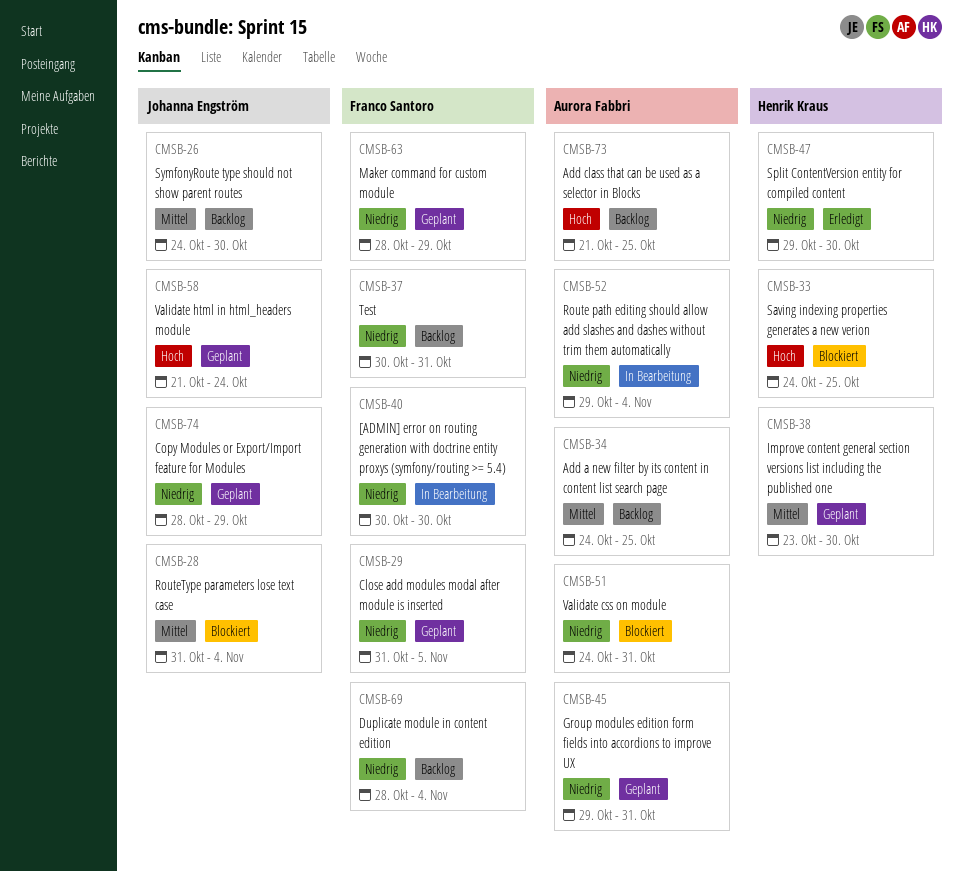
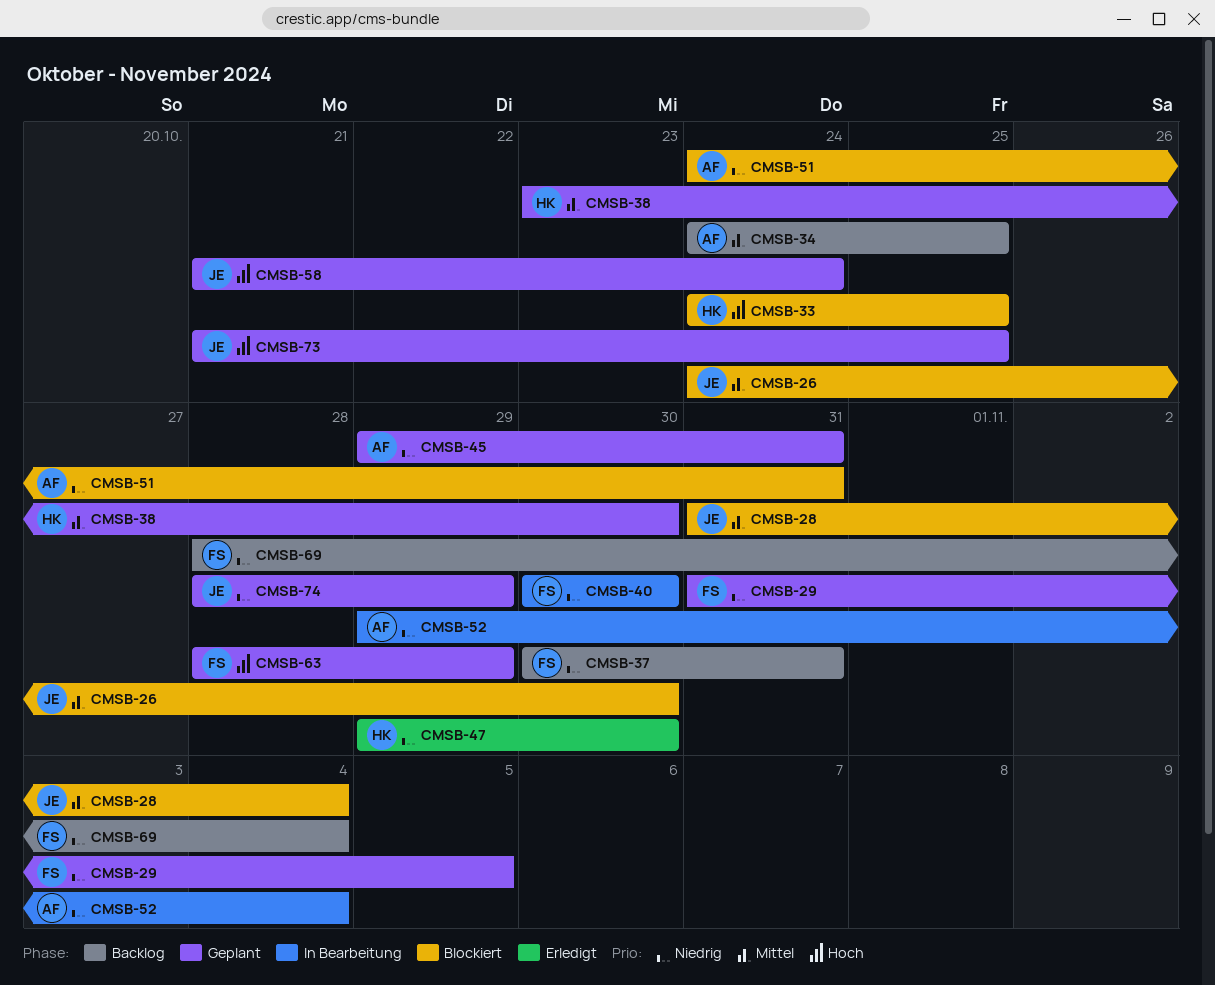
CMSB-26, status: Backlog -> Blockiert
CMSB-63, priority: Niedrig -> Hoch
CMSB-73, status: Backlog -> Geplant
CMSB-73, owner: Aurora Fabbri -> Johanna Engström

